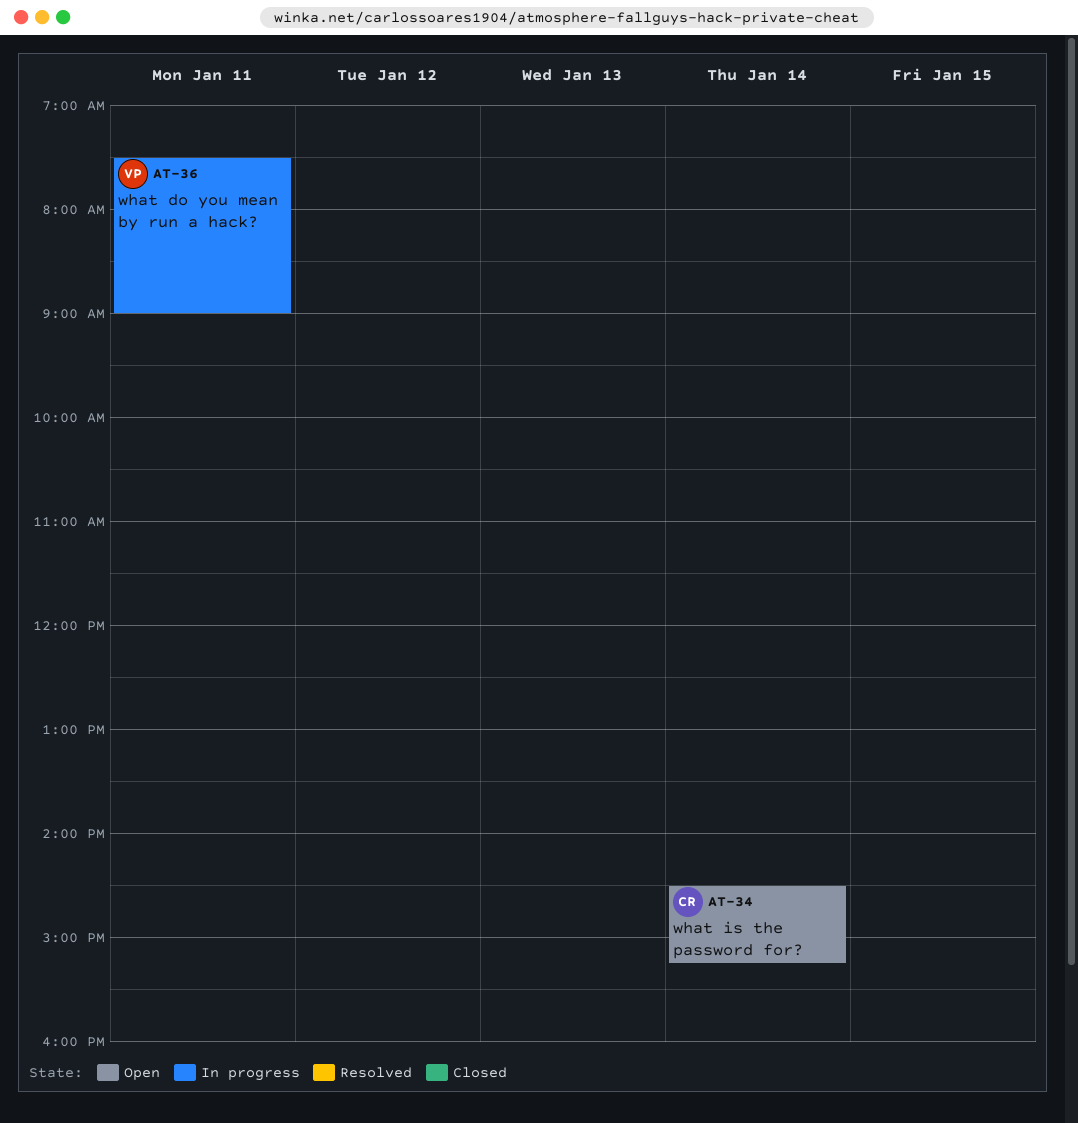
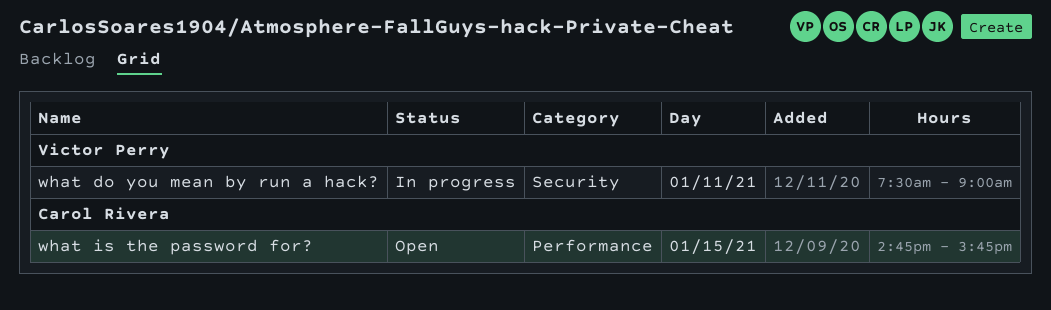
what is the password for?, day: Jan 14 -> Jan 15
what is the password for?, begins: 14:30 -> 14:45
what is the password for?, ends: 15:15 -> 15:45

